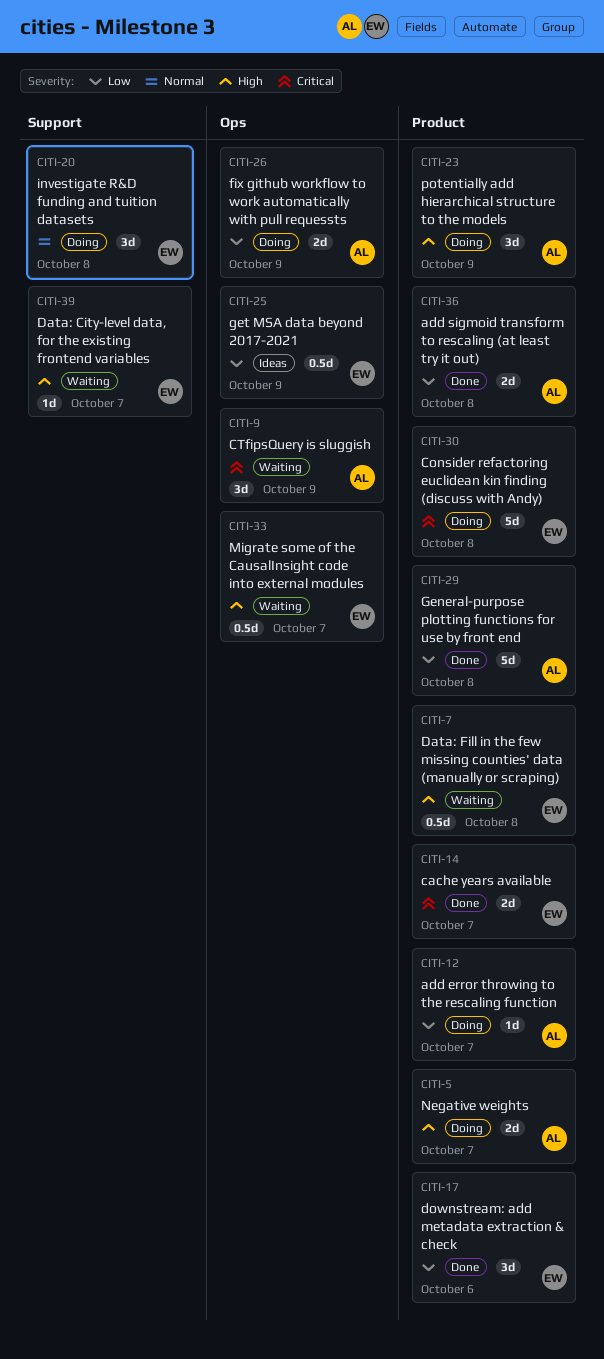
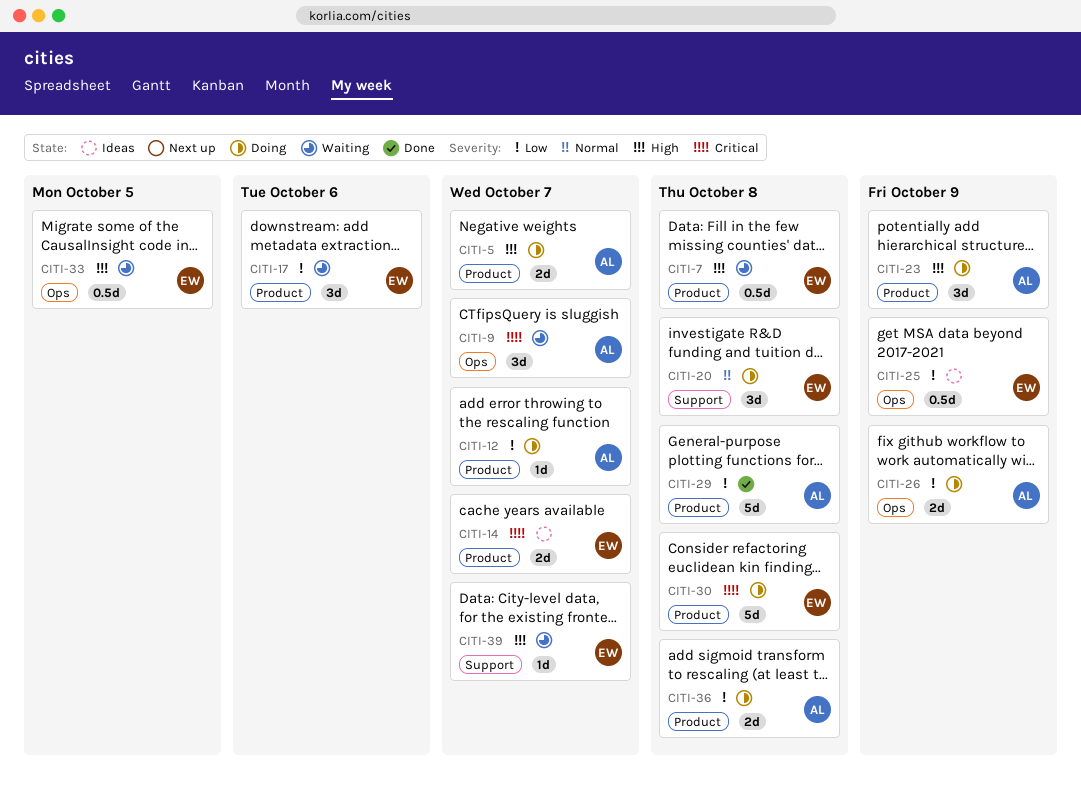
CITI-9, due: Oct 9 -> Oct 7
CITI-14, status: Done -> Ideas
CITI-17, status: Done -> Waiting
CITI-33, due: Oct 7 -> Oct 5
CITI-36, status: Done -> Doing

